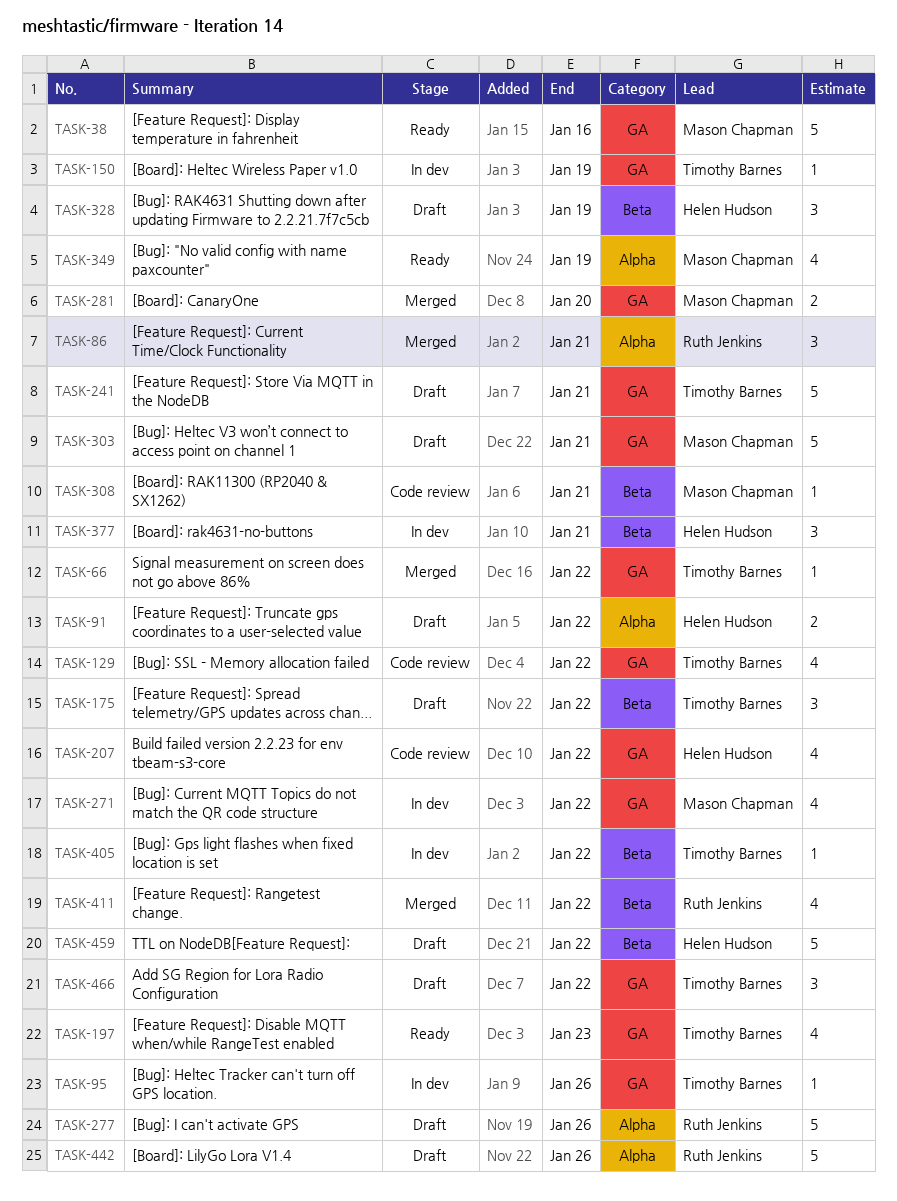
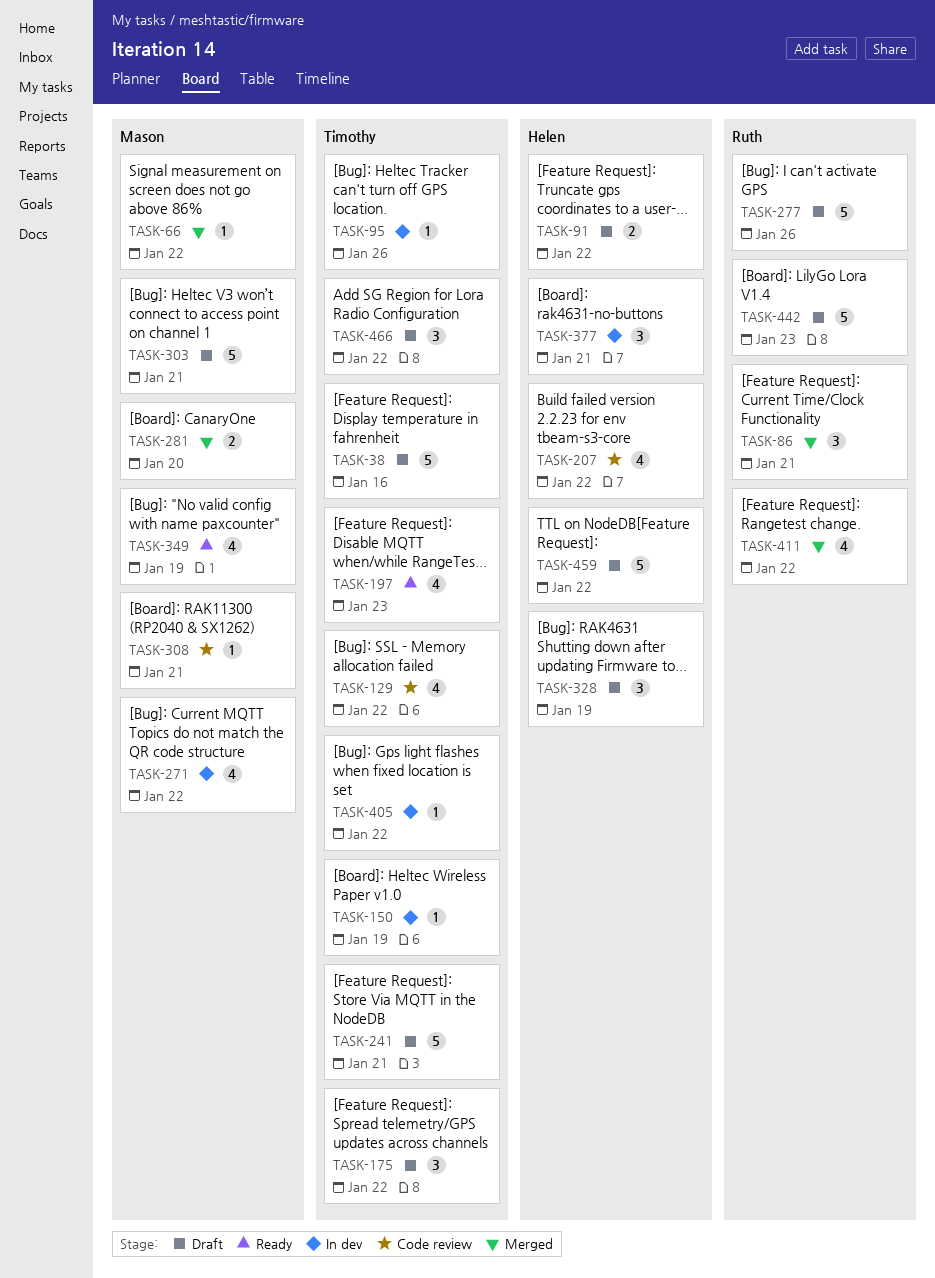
TASK-38, status: Ready -> Draft
TASK-38, owner: Mason Chapman -> Timothy Barnes
TASK-66, owner: Timothy Barnes -> Mason Chapman
TASK-442, due: Jan 26 -> Jan 23

